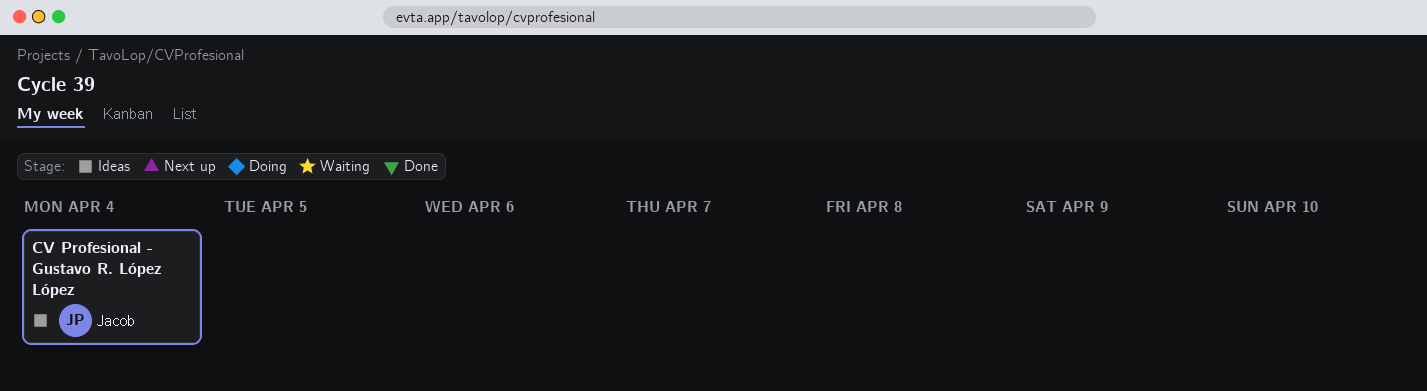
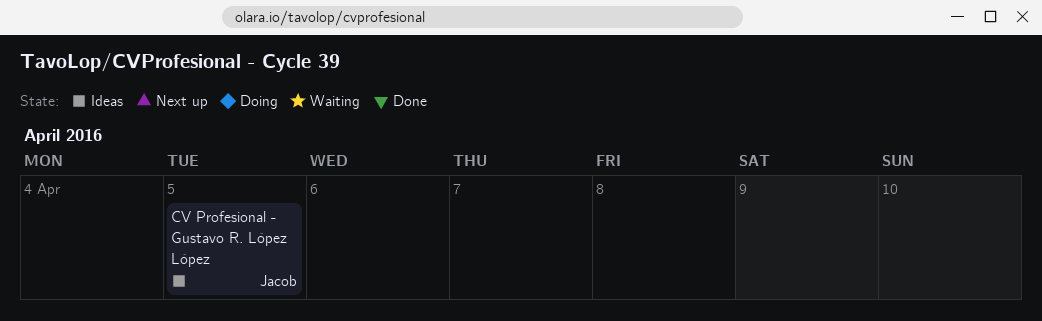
CV Profesional - Gustavo R. López López, due: Apr 4 -> Apr 5

